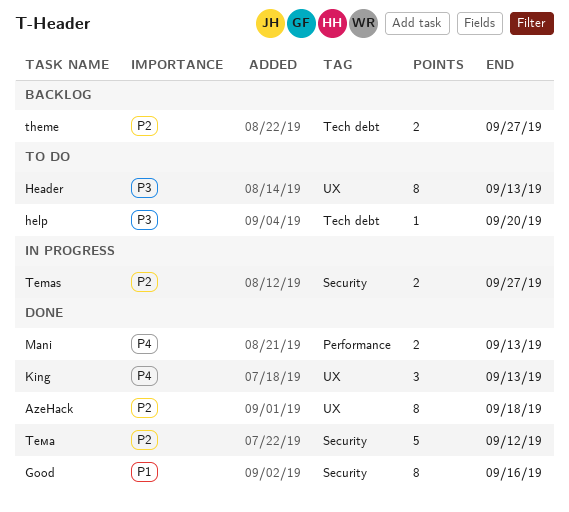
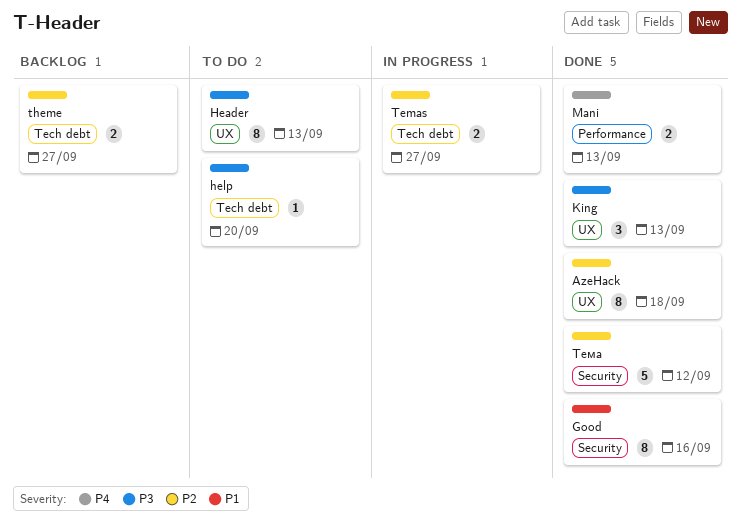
King, priority: P4 -> P3
Temas, label: Security -> Tech debt

